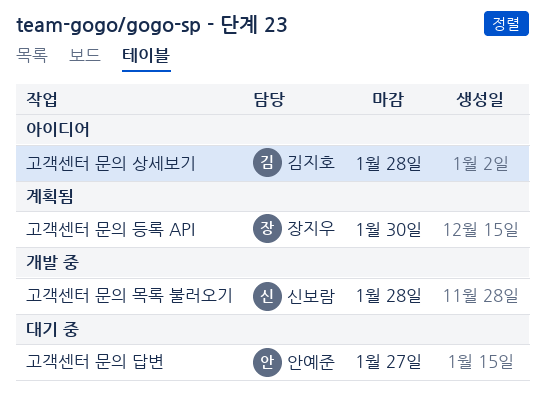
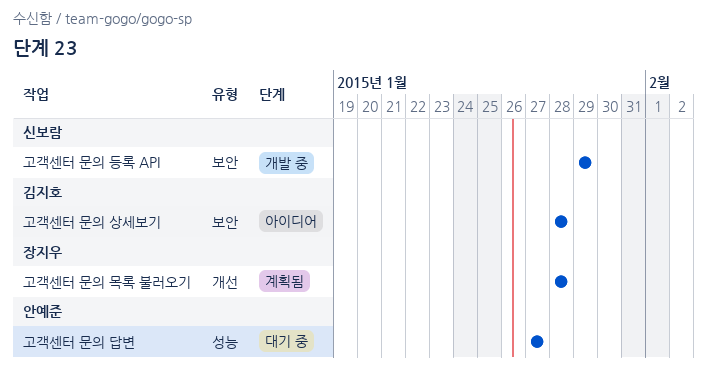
고객센터 문의 등록 API, status: 계획됨 -> 개발 중
고객센터 문의 등록 API, owner: 장지우 -> 신보람
고객센터 문의 등록 API, due: Jan 30 -> Jan 29
고객센터 문의 목록 불러오기, status: 개발 중 -> 계획됨
고객센터 문의 목록 불러오기, owner: 신보람 -> 장지우

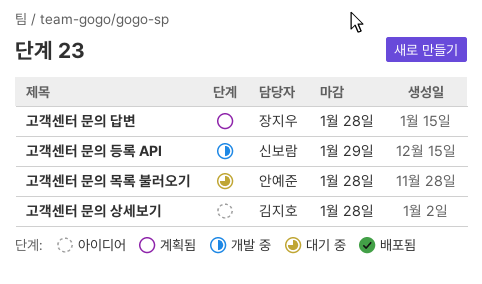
고객센터 문의 답변, status: 대기 중 -> 계획됨
고객센터 문의 답변, owner: 안예준 -> 장지우
고객센터 문의 답변, due: Jan 27 -> Jan 28
고객센터 문의 목록 불러오기, status: 계획됨 -> 대기 중
고객센터 문의 목록 불러오기, owner: 장지우 -> 안예준

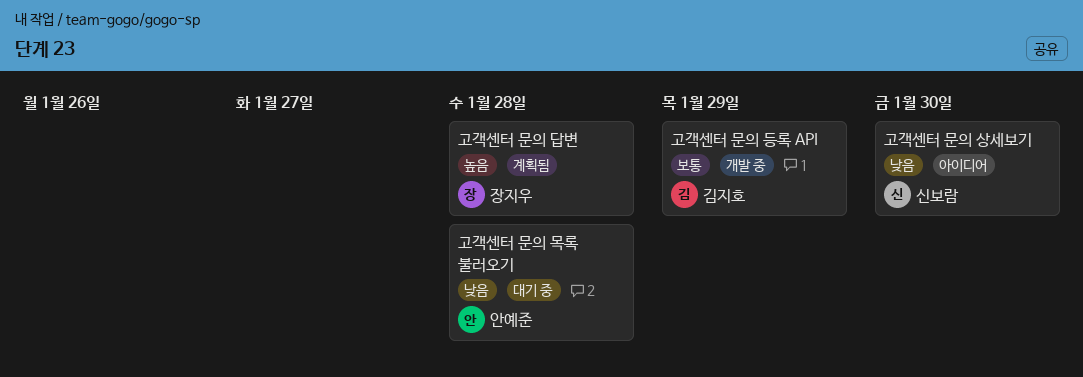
고객센터 문의 등록 API, owner: 신보람 -> 김지호
고객센터 문의 상세보기, owner: 김지호 -> 신보람
고객센터 문의 상세보기, due: Jan 28 -> Jan 30

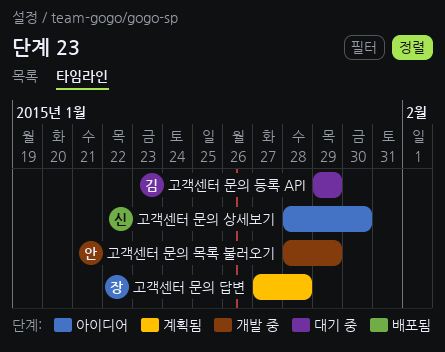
고객센터 문의 등록 API, status: 개발 중 -> 대기 중
고객센터 문의 목록 불러오기, status: 대기 중 -> 개발 중
고객센터 문의 목록 불러오기, due: Jan 28 -> Jan 29

